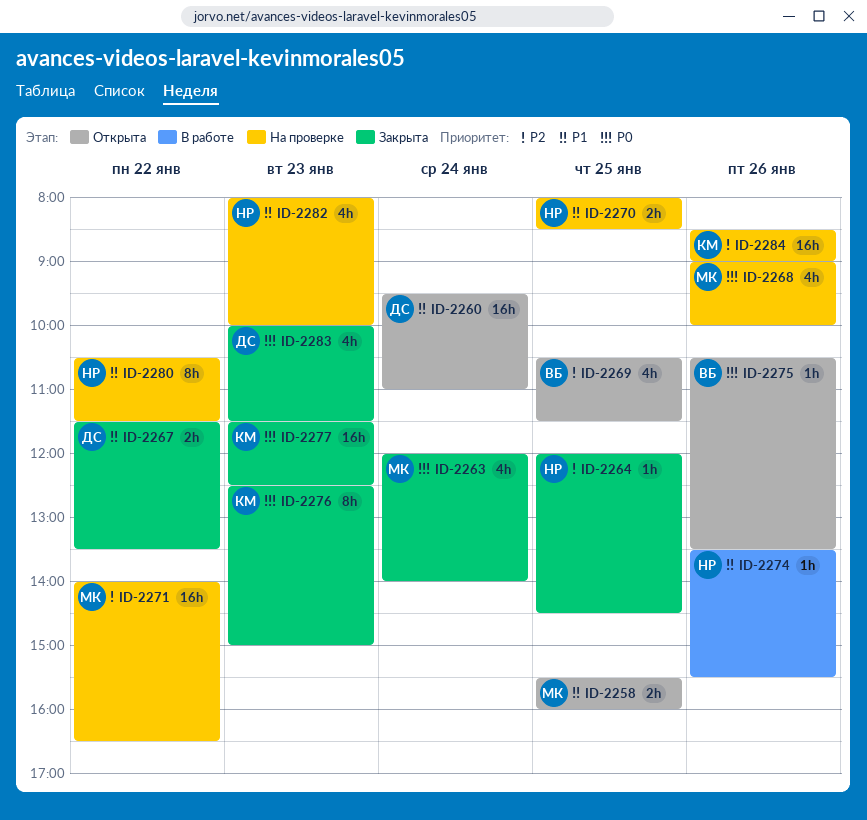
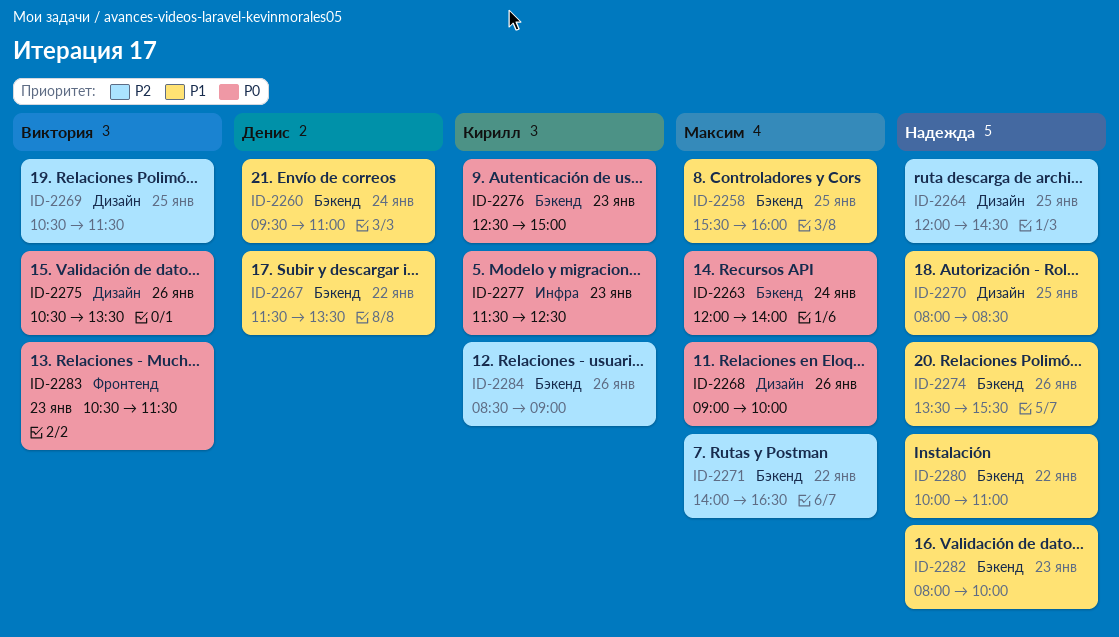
ID-2280, begins: 10:30 -> 10:00
ID-2280, ends: 11:30 -> 11:00
ID-2283, owner: Денис -> Виктория
ID-2283, begins: 10:00 -> 10:30

